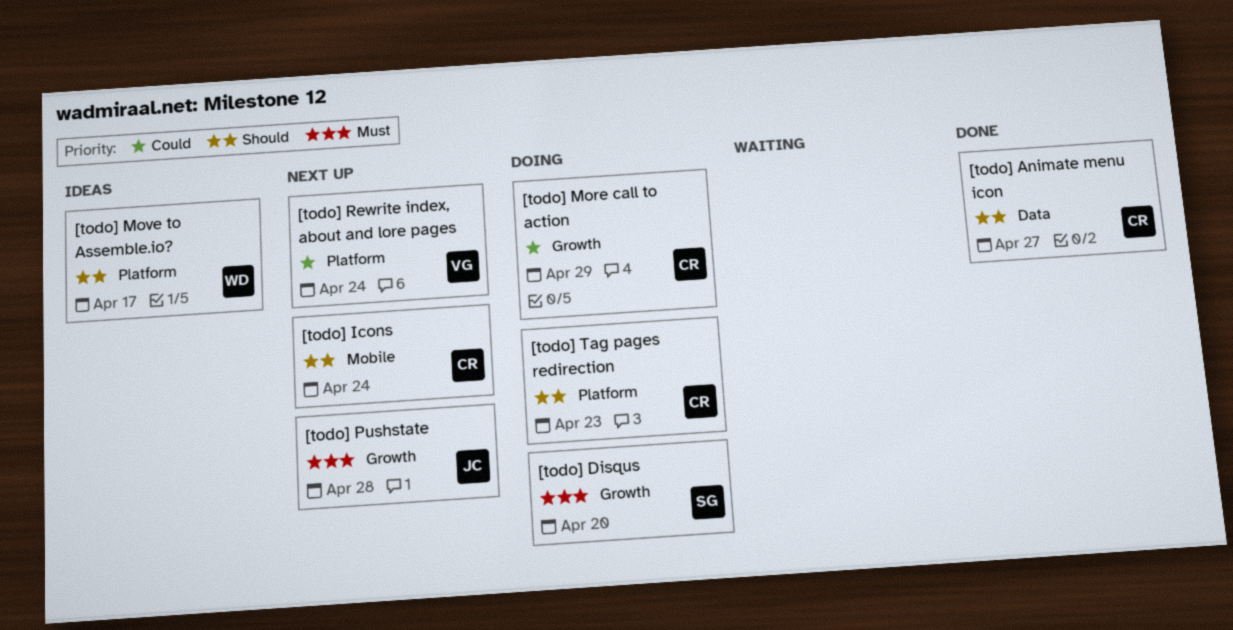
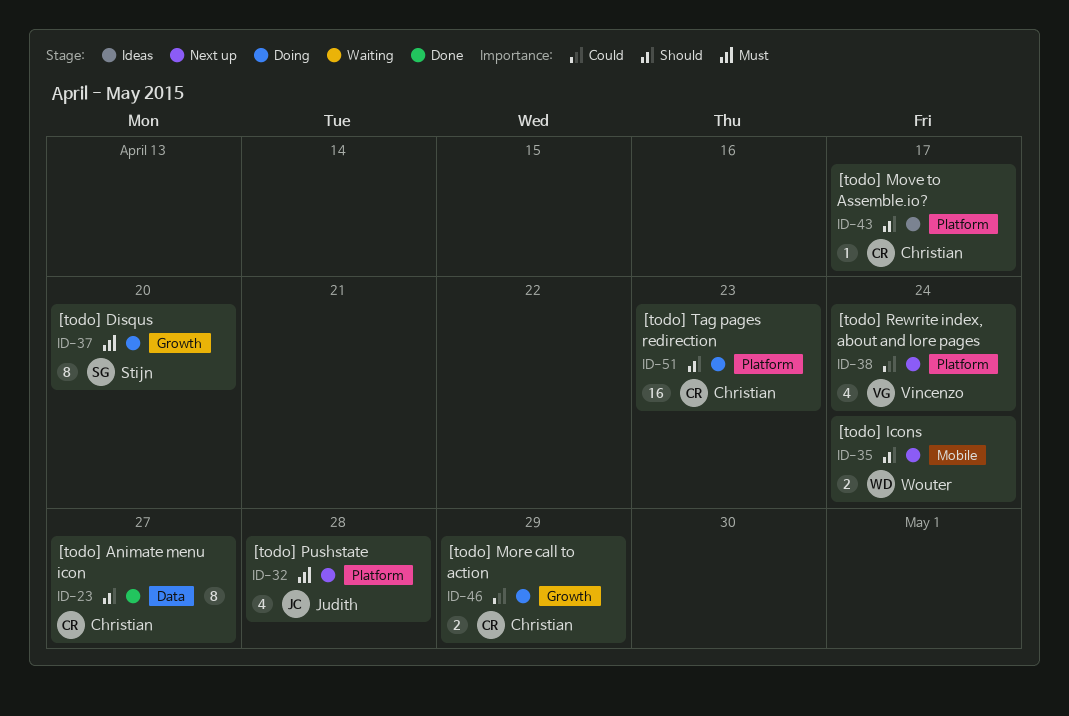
[todo] Icons, owner: Christian -> Wouter
[todo] Move to Assemble.io?, owner: Wouter -> Christian
[todo] Pushstate, label: Growth -> Platform

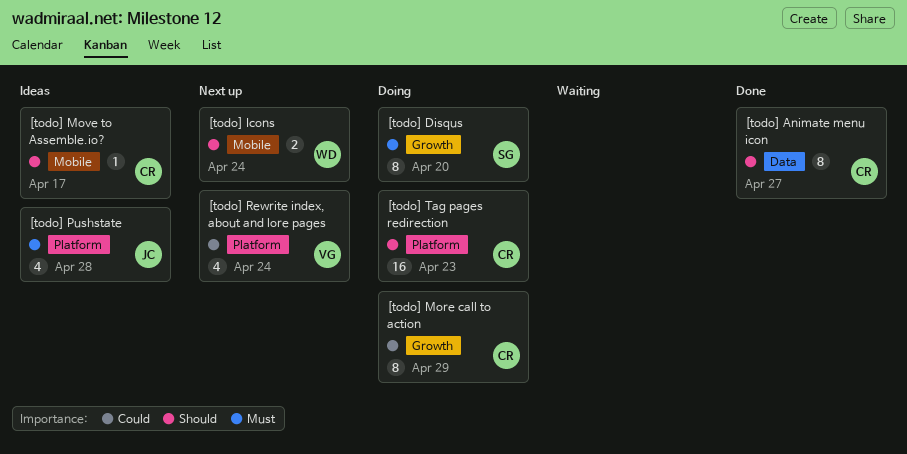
[todo] More call to action, estimate: 2 -> 8
[todo] Move to Assemble.io?, label: Platform -> Mobile
[todo] Pushstate, status: Next up -> Ideas

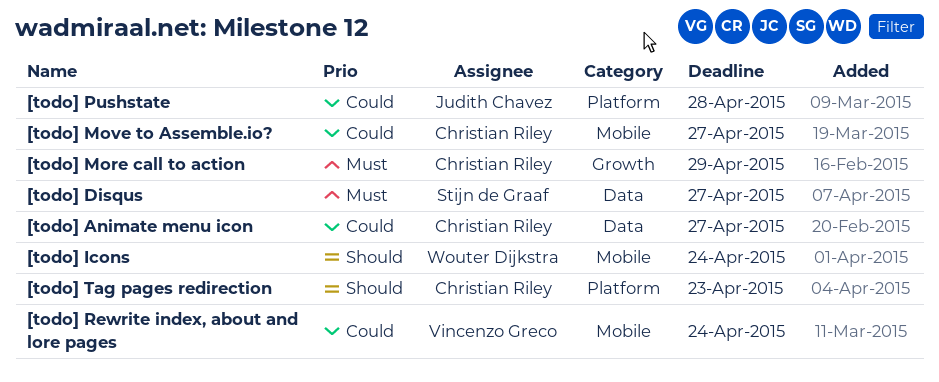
[todo] Animate menu icon, priority: Should -> Could
[todo] Disqus, label: Growth -> Data
[todo] Disqus, due: Apr 20 -> Apr 27
[todo] More call to action, priority: Could -> Must
[todo] Move to Assemble.io?, priority: Should -> Could
[todo] Move to Assemble.io?, due: Apr 17 -> Apr 27
[todo] Pushstate, priority: Must -> Could
[todo] Rewrite index, about and lore pages, label: Platform -> Mobile

